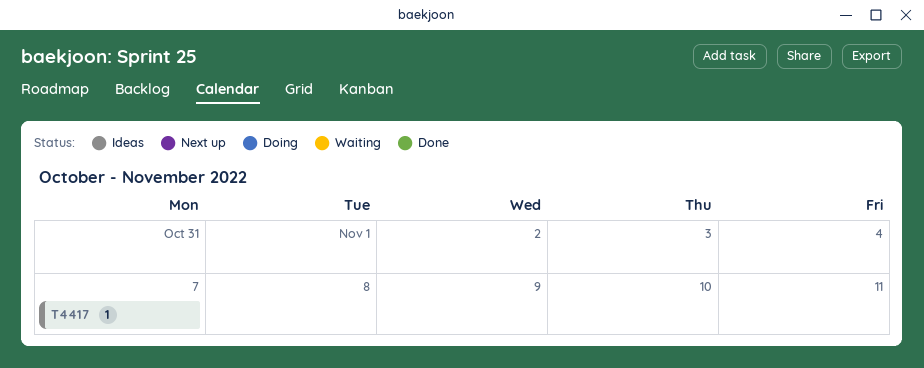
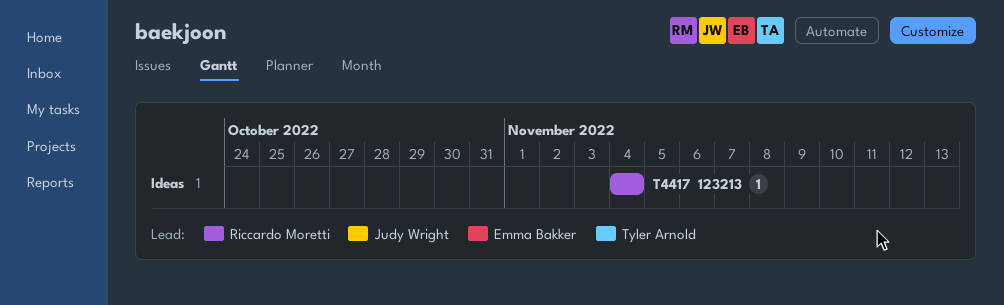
T4417, due: Nov 7 -> Nov 4

